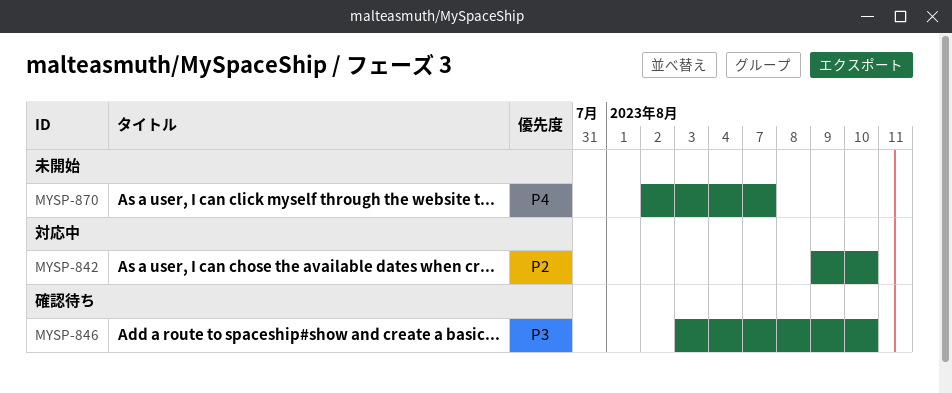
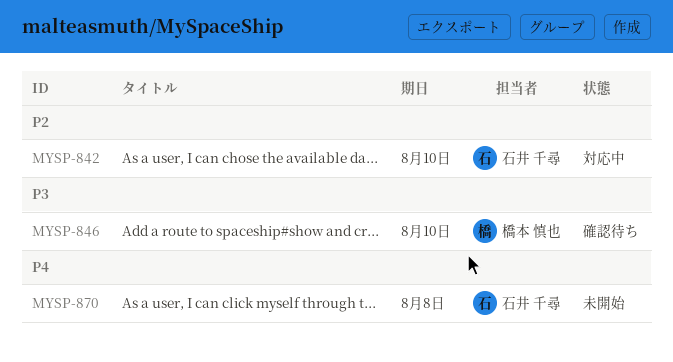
MYSP-870, due: Aug 7 -> Aug 8

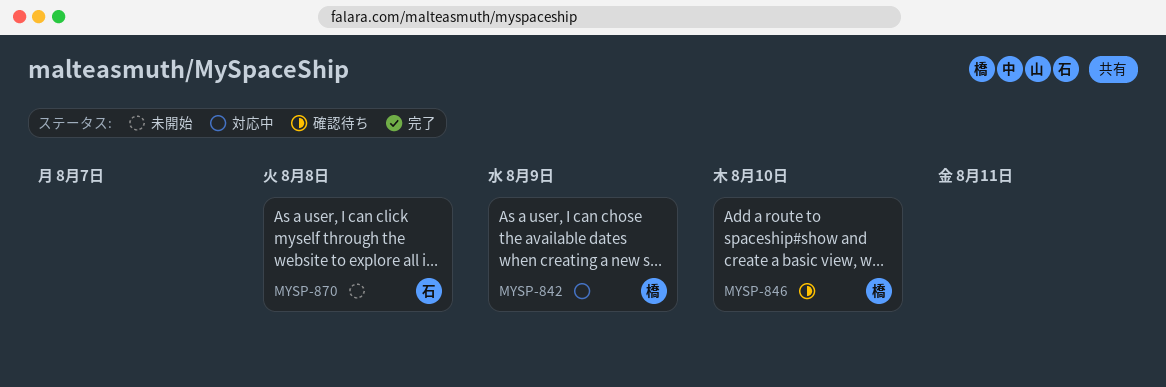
MYSP-842, owner: 石井 千尋 -> 橋本 慎也
MYSP-842, due: Aug 10 -> Aug 9

